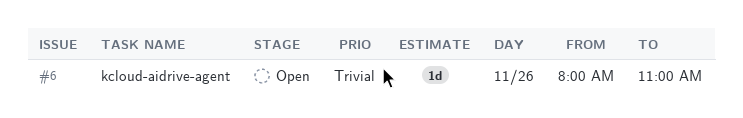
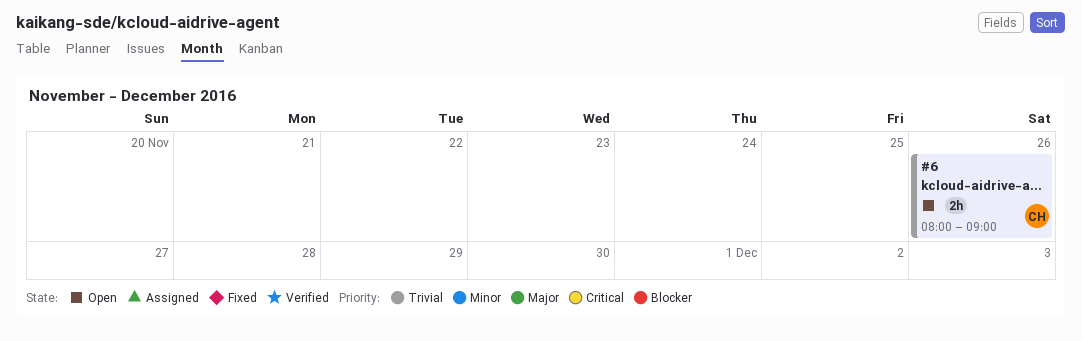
#6, estimate: 1d -> 2h
#6, ends: 11:00 -> 09:00

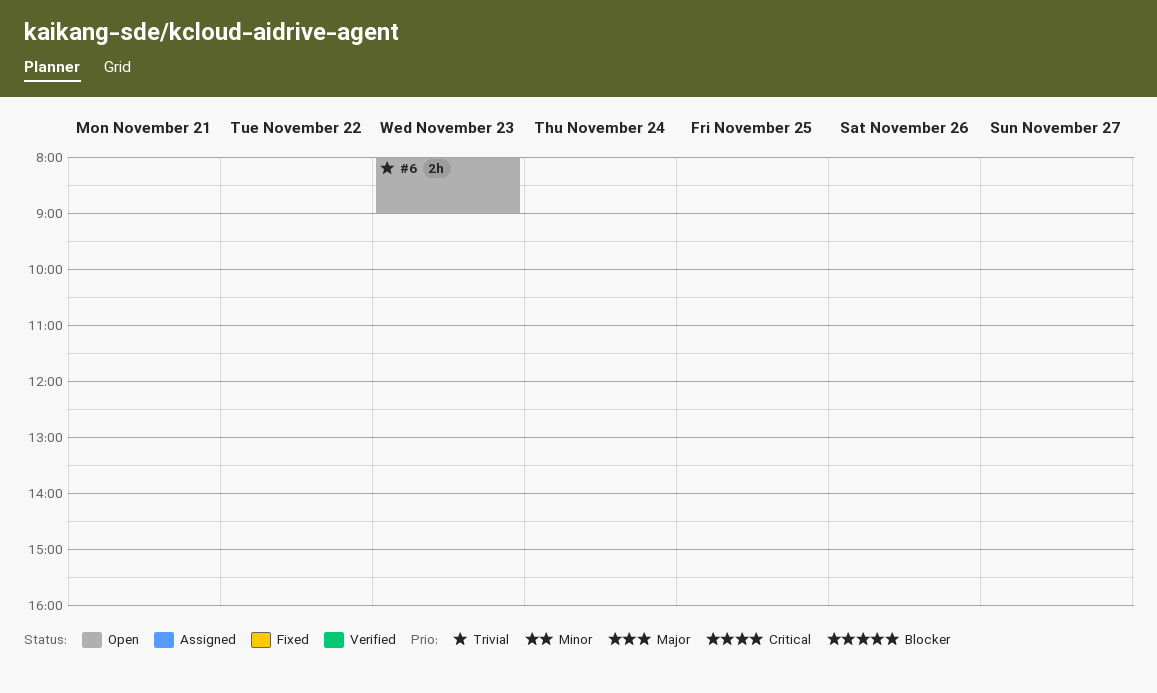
#6, day: Nov 26 -> Nov 23

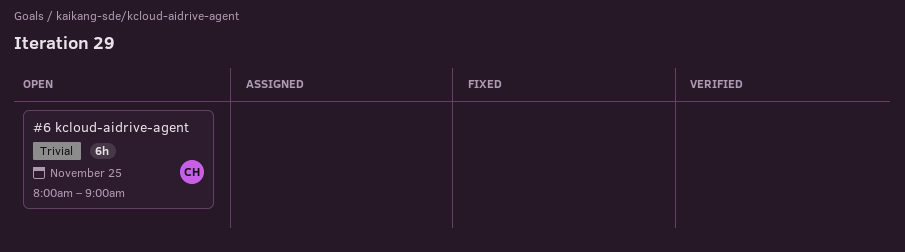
#6, estimate: 2h -> 6h
#6, day: Nov 23 -> Nov 25

